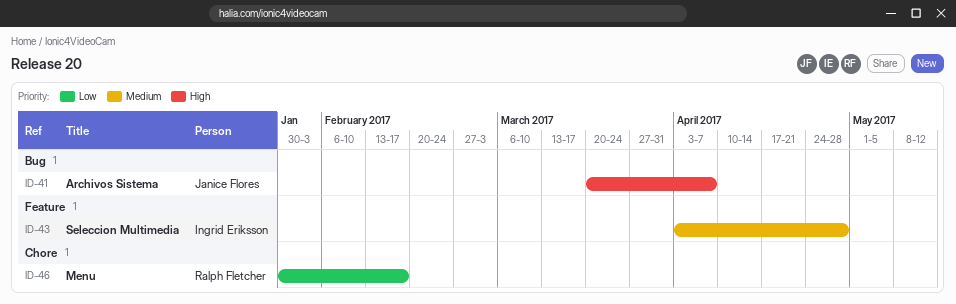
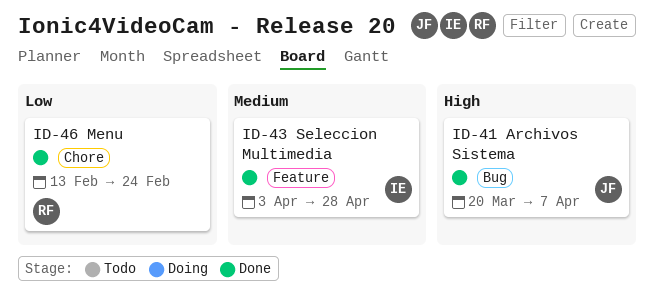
ID-46, start: Jan 30 -> Feb 13
ID-46, due: Feb 17 -> Feb 24

